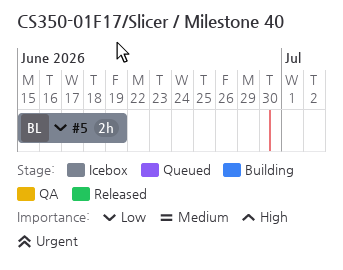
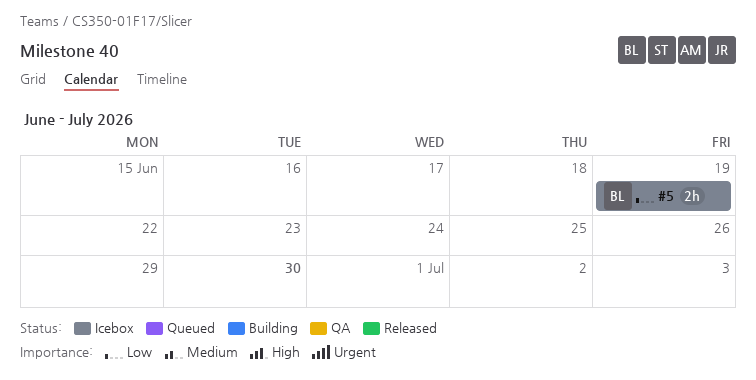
#5, start: Jun 15 -> Jun 19

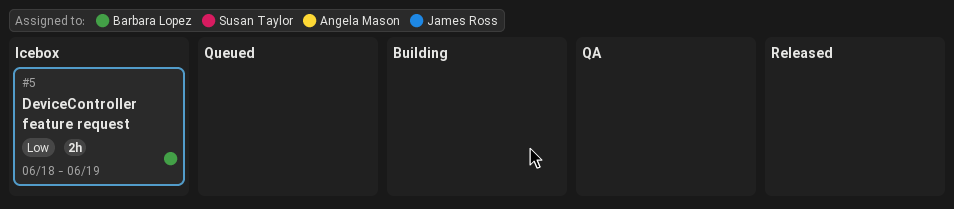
#5, start: Jun 19 -> Jun 18

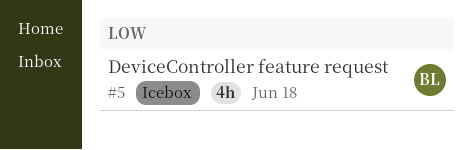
#5, estimate: 2h -> 4h
#5, due: Jun 19 -> Jun 18

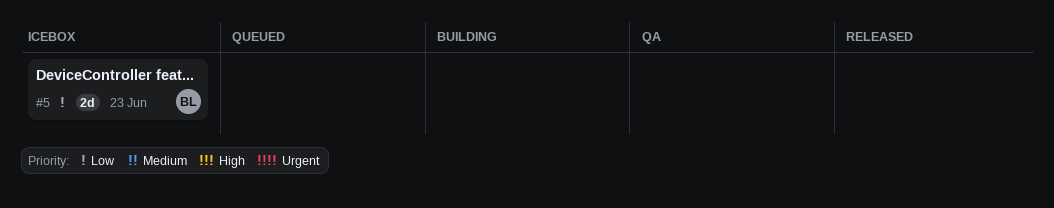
#5, estimate: 4h -> 2d
#5, due: Jun 18 -> Jun 23

